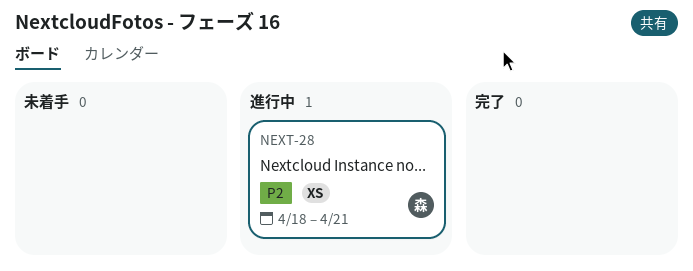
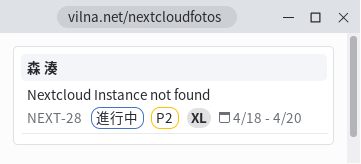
NEXT-28, estimate: XS -> XL
NEXT-28, due: Apr 21 -> Apr 20

